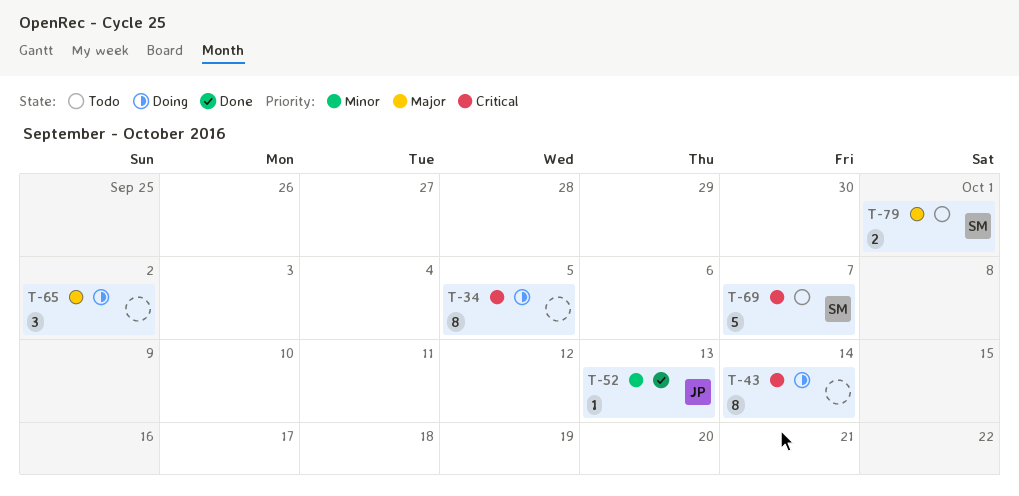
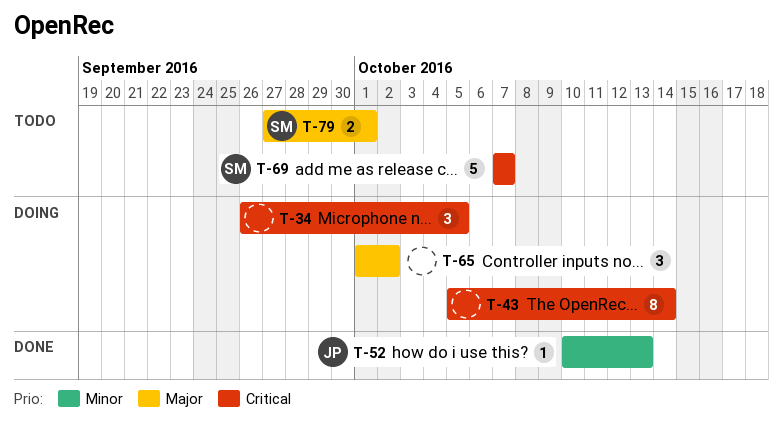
T-34, estimate: 8 -> 3

